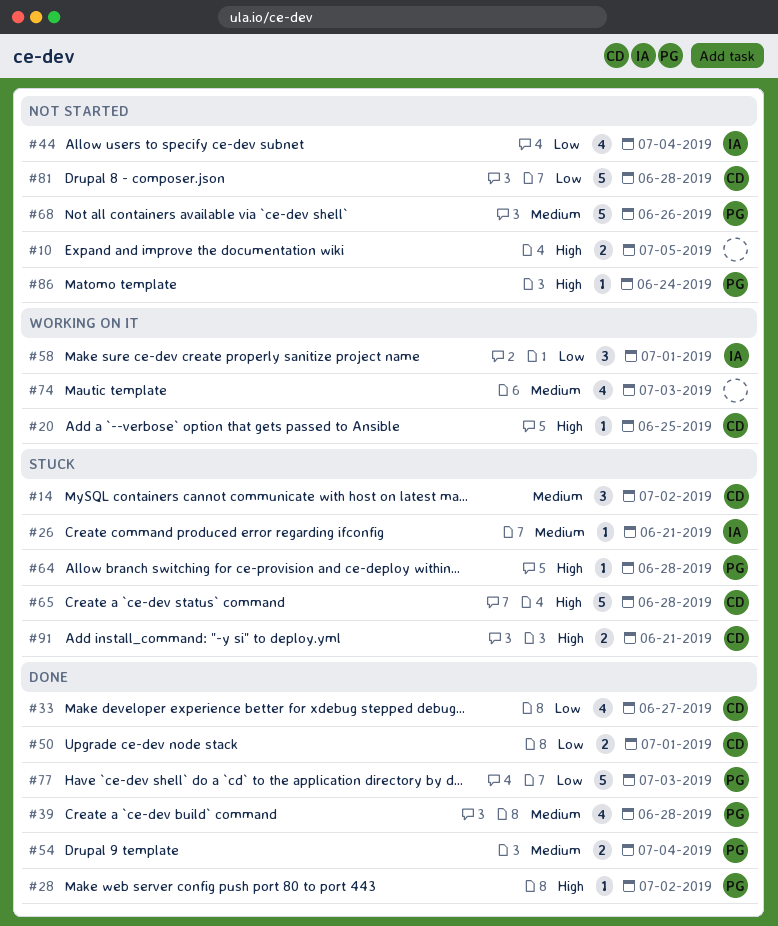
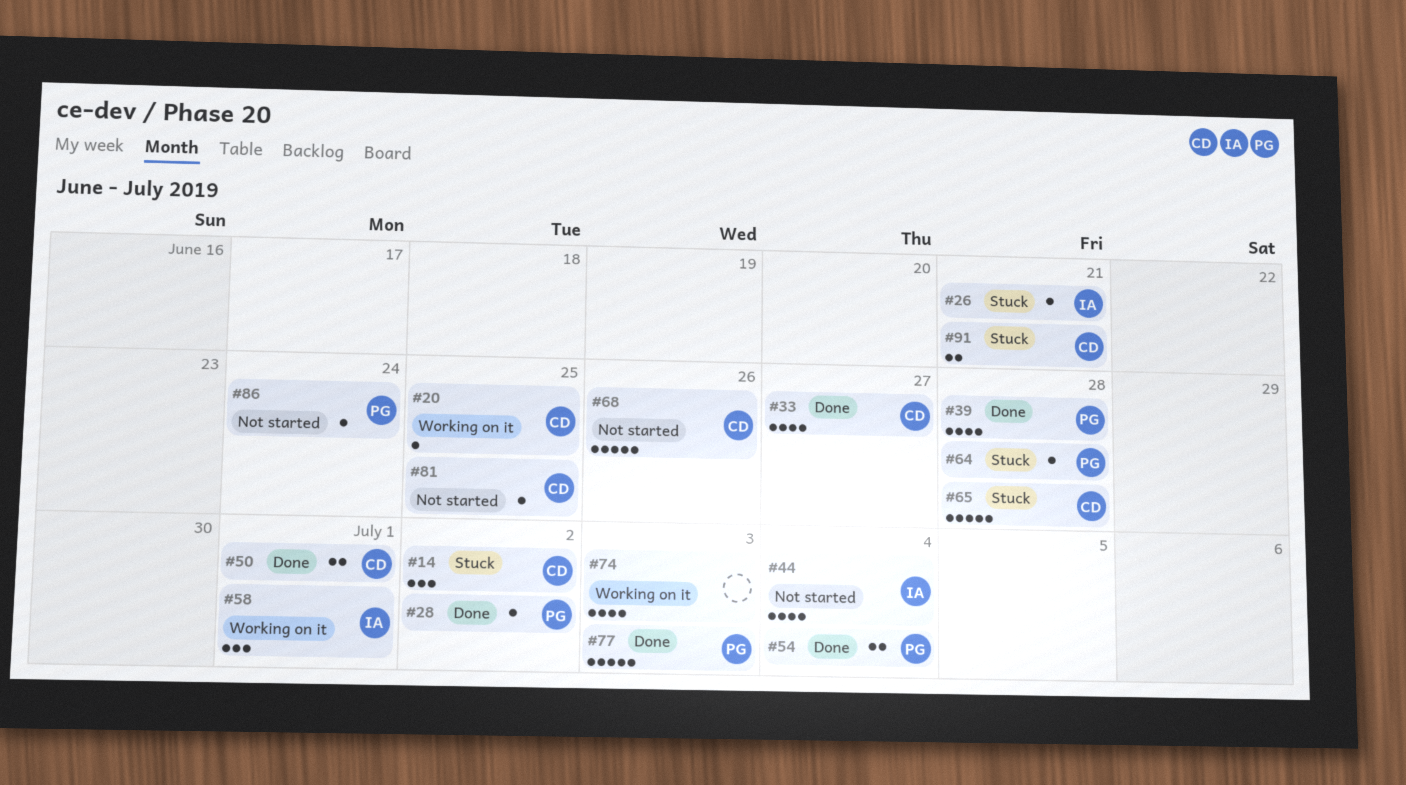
#10: present -> none
#68, owner: PG -> CD
#81, estimate: 5 -> 1
#81, due: Jun 28 -> Jun 25

